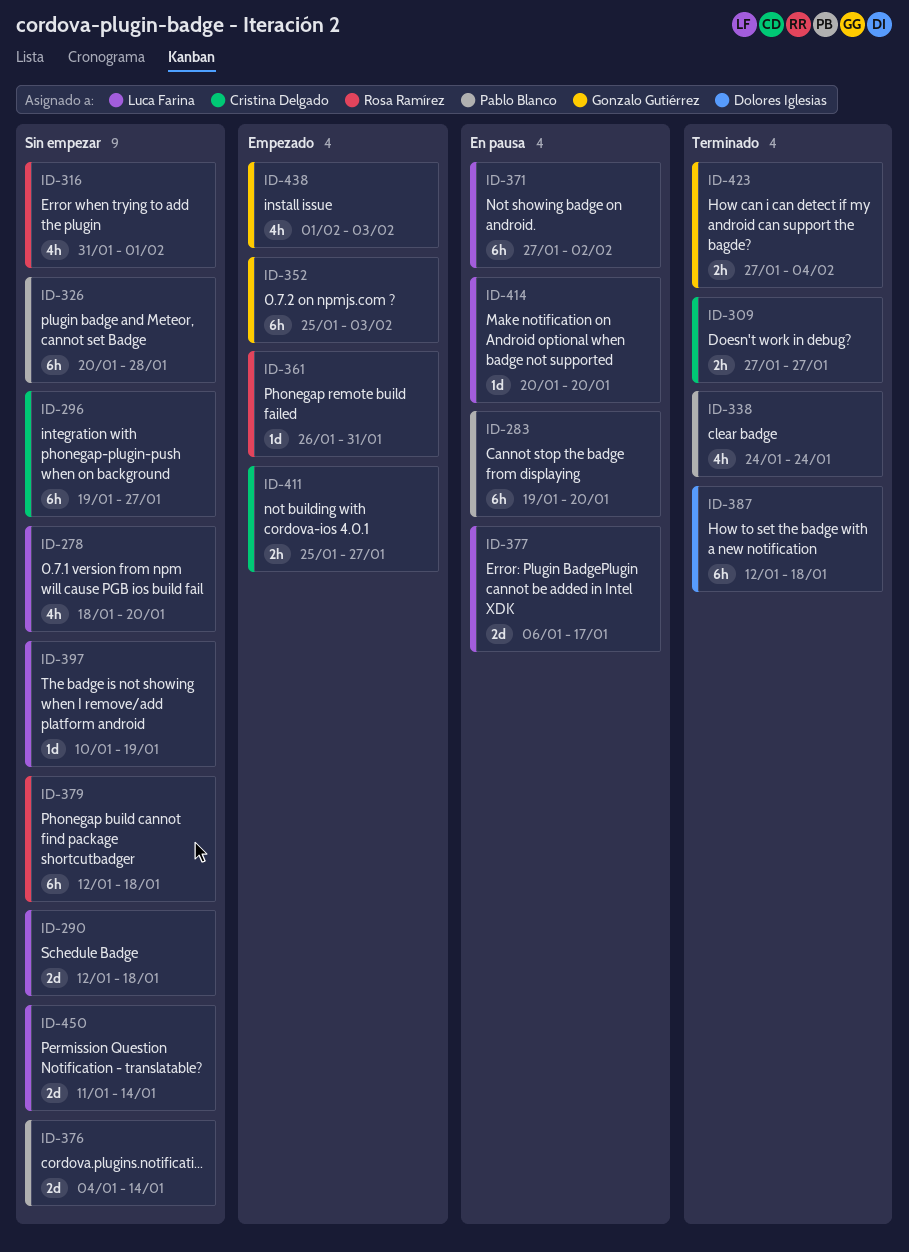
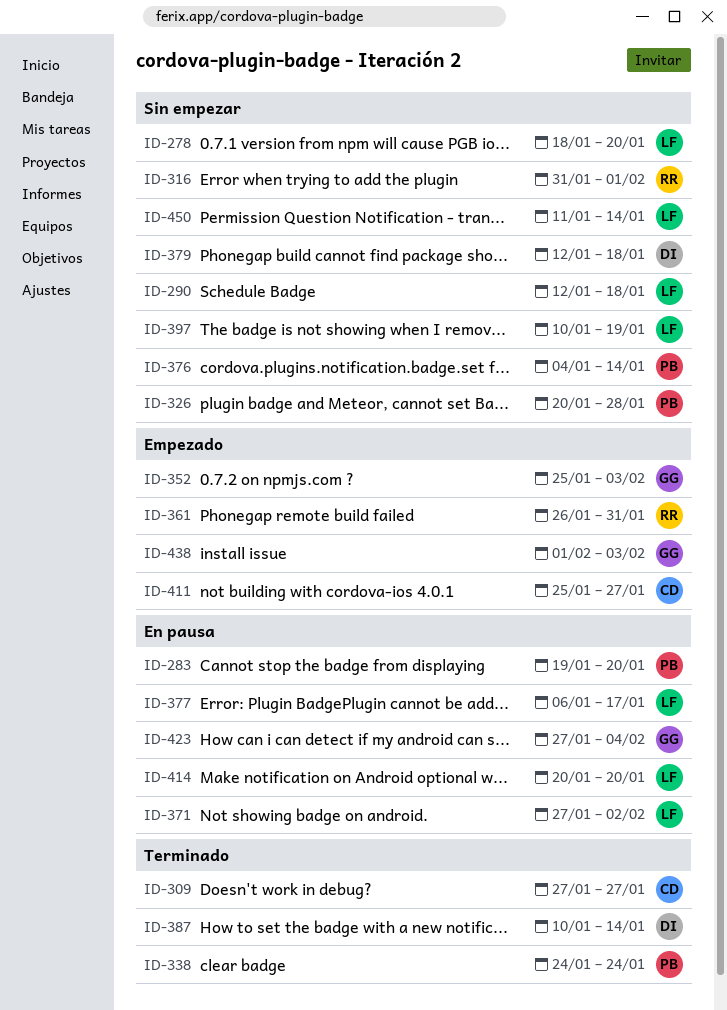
ID-296: present -> none
ID-379, owner: Rosa Ramírez -> Dolores Iglesias
ID-387, start: Jan 12 -> Jan 10
ID-387, due: Jan 18 -> Jan 14
ID-423, status: Terminado -> En pausa

